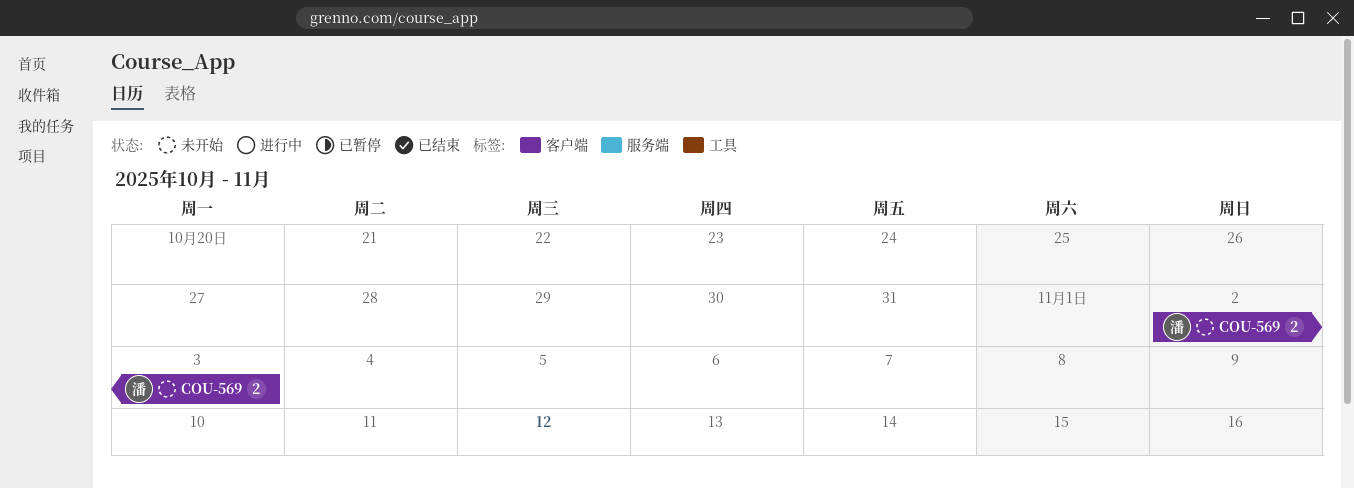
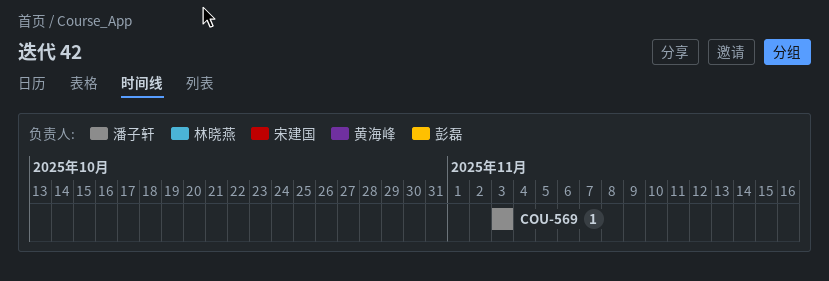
COU-569, estimate: 2 -> 1
COU-569, start: Nov 2 -> Nov 3

